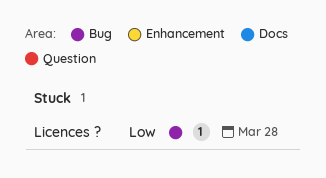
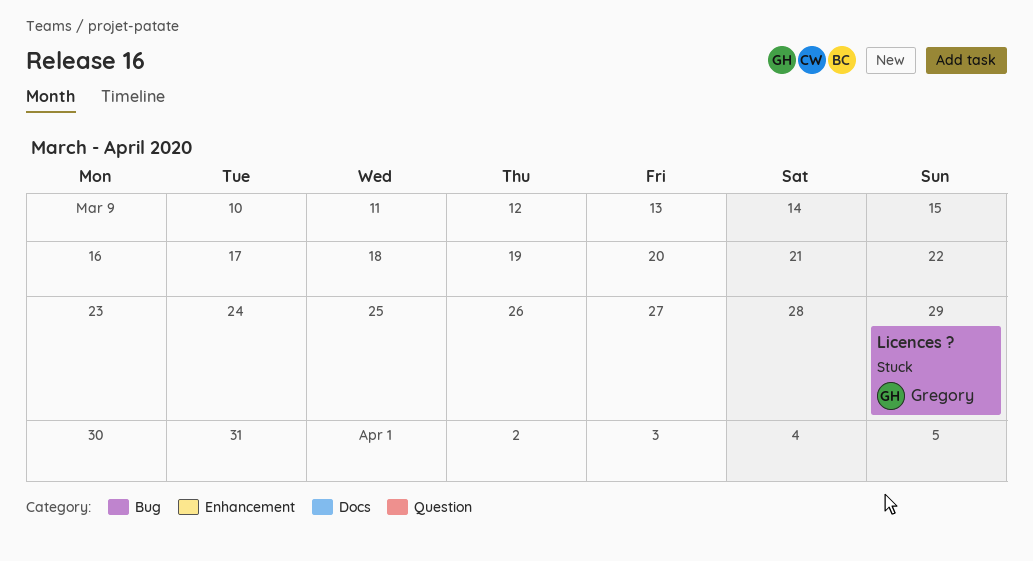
Licences ?, due: Mar 28 -> Mar 29

